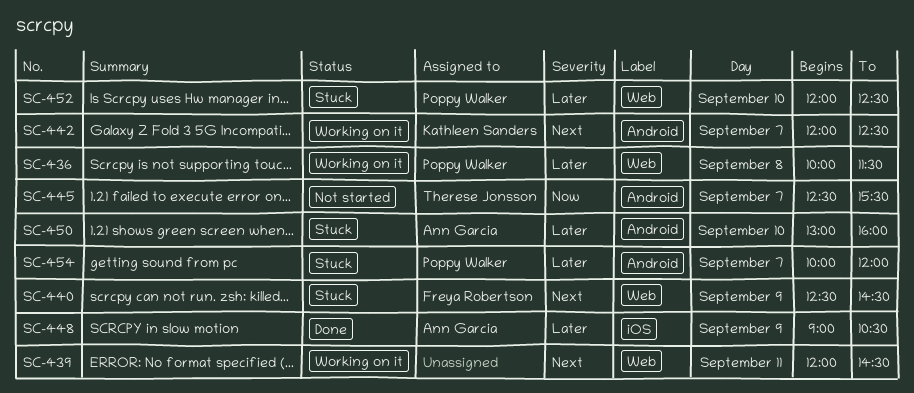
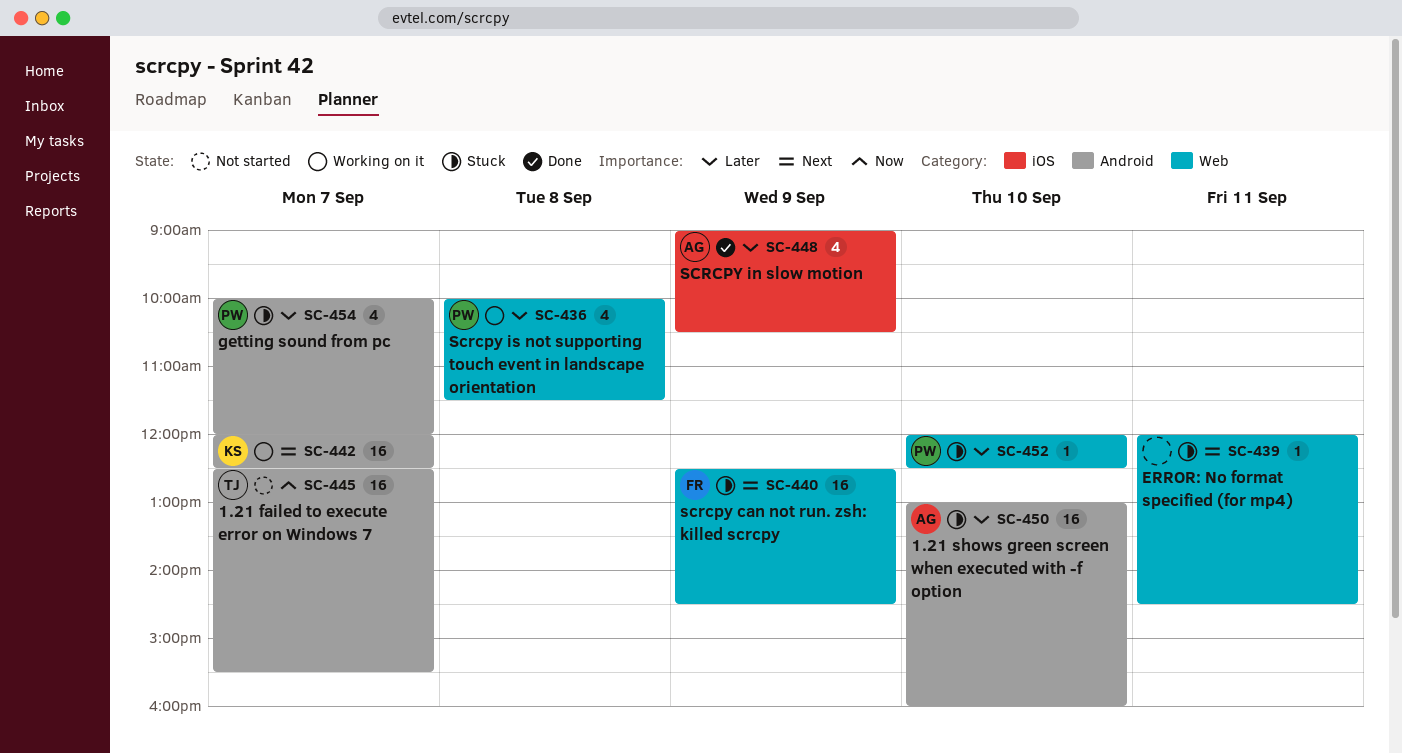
SC-439, status: Working on it -> Stuck

